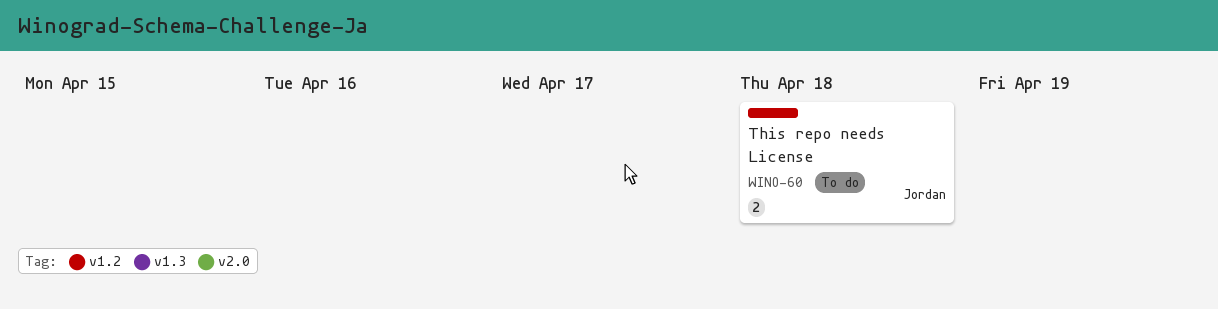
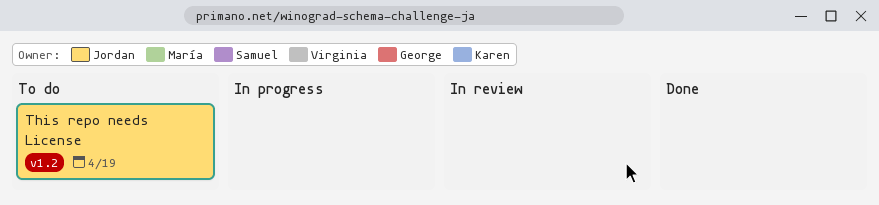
This repo needs License, due: Apr 18 -> Apr 19

